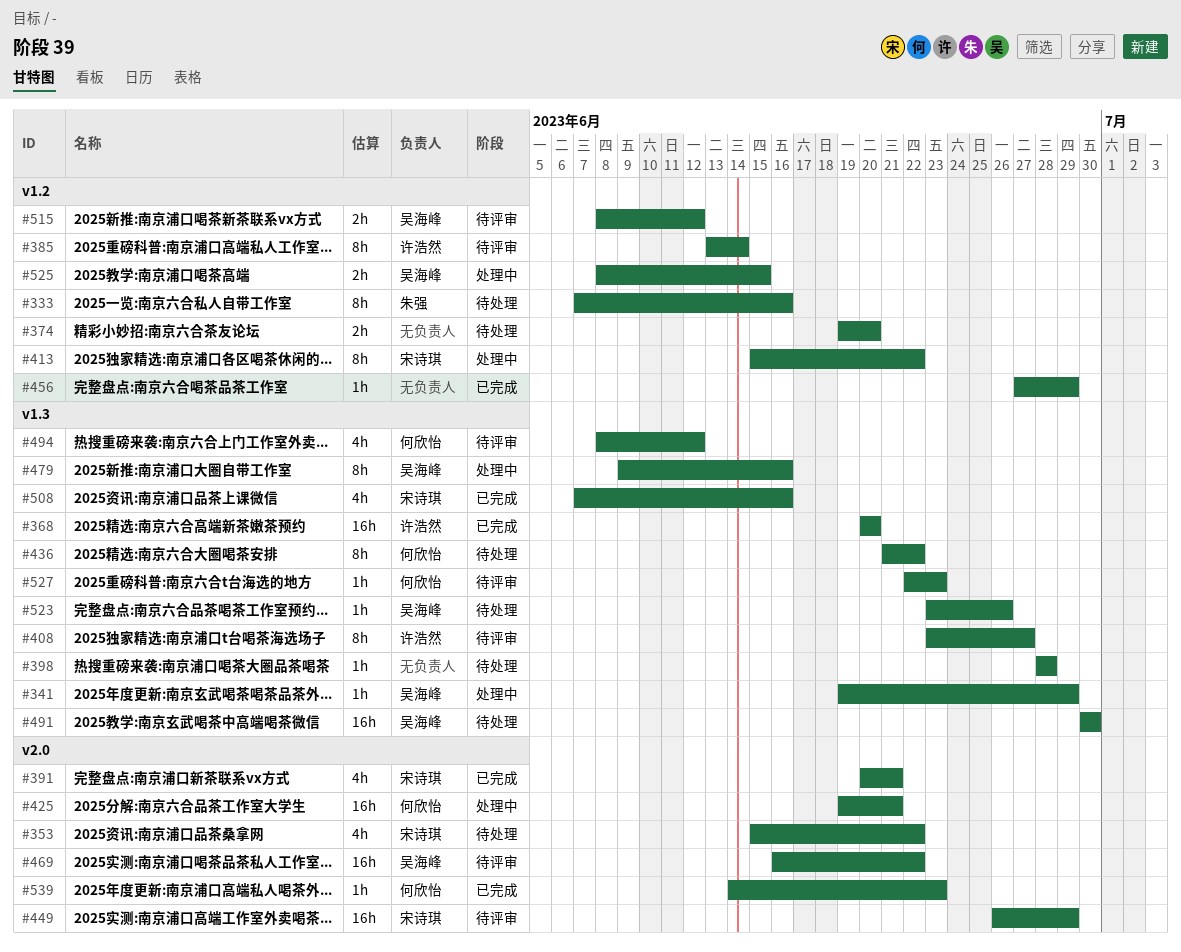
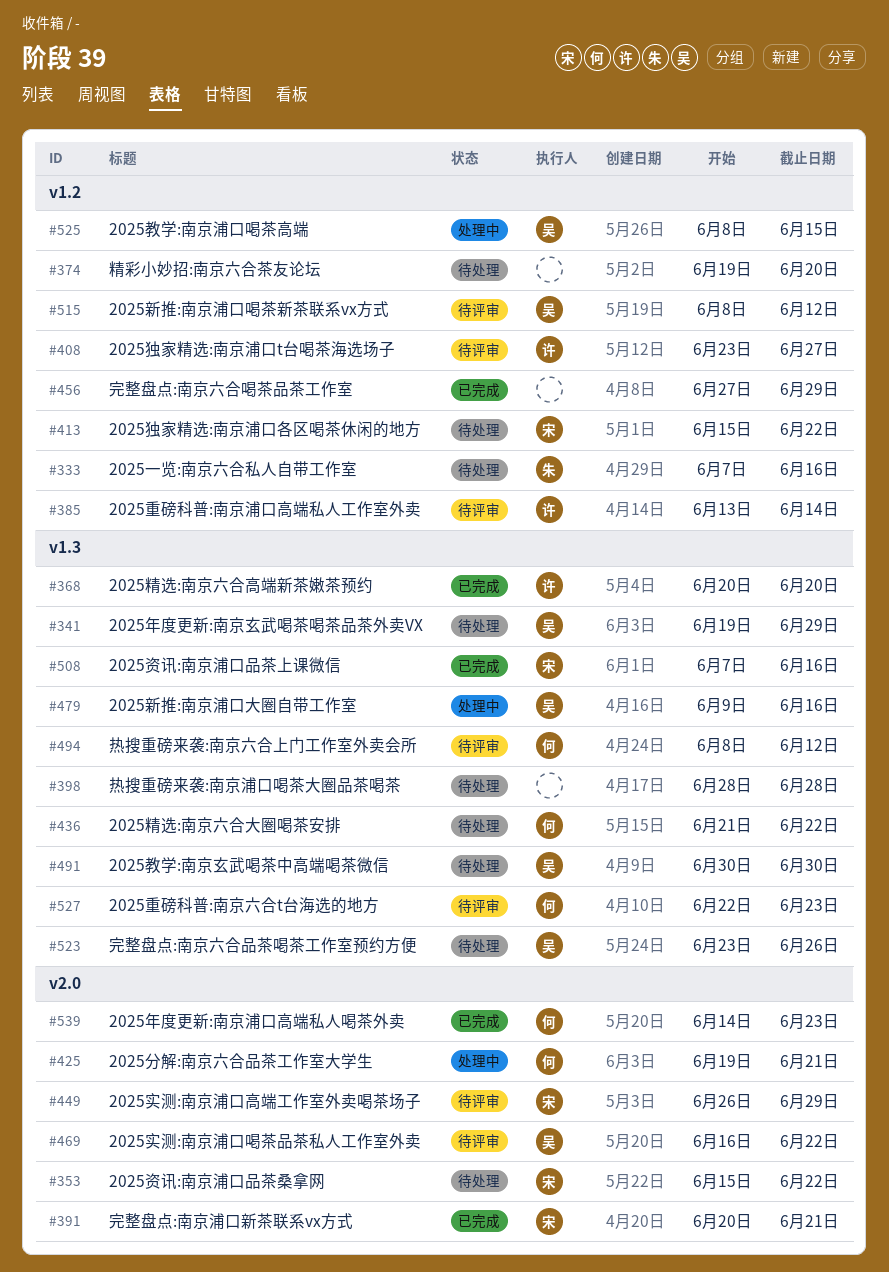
#341, status: 处理中 -> 待处理
#408, label: v1.3 -> v1.2
#413, status: 处理中 -> 待处理

